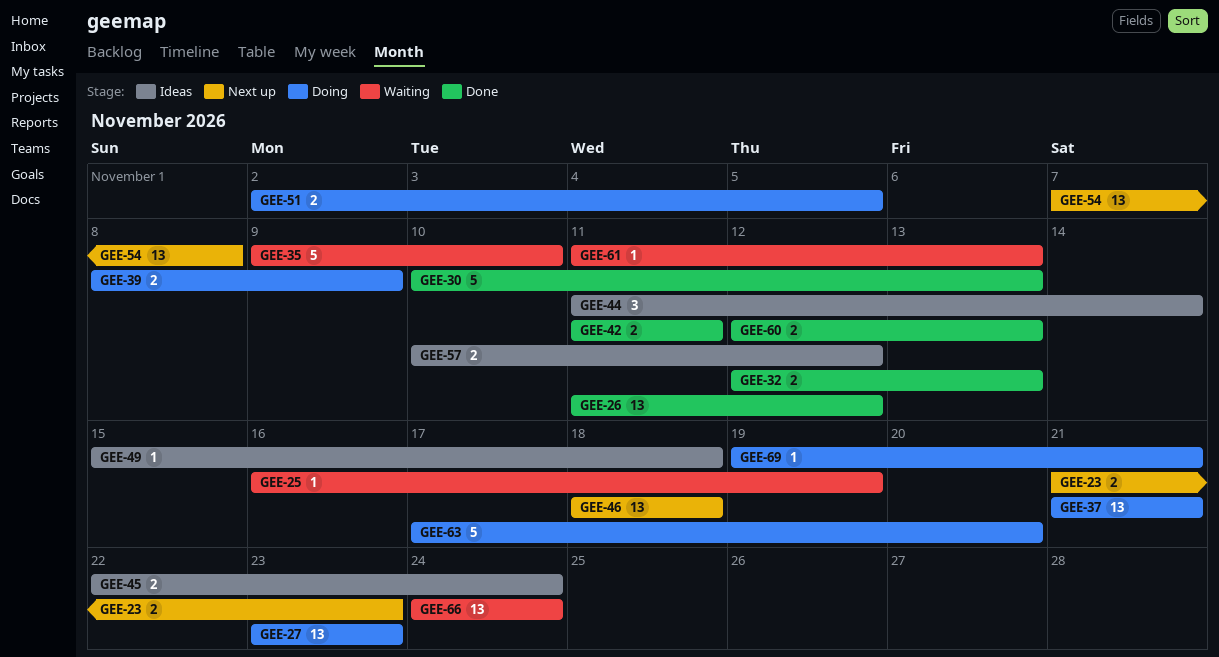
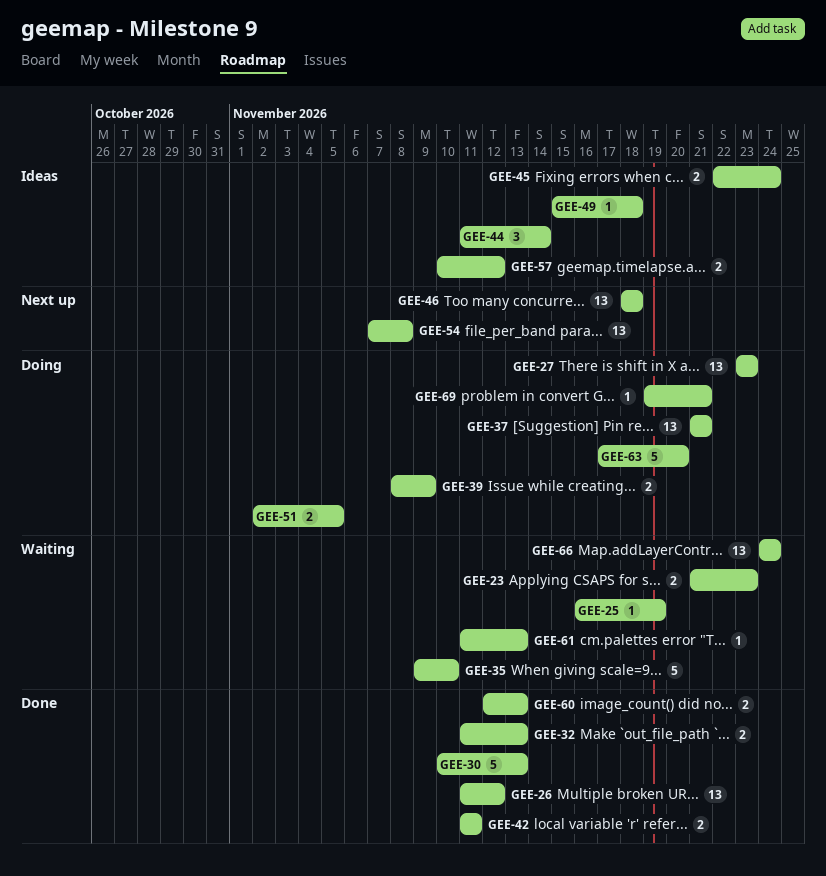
GEE-23, status: Next up -> Waiting
GEE-32, start: Nov 12 -> Nov 11

